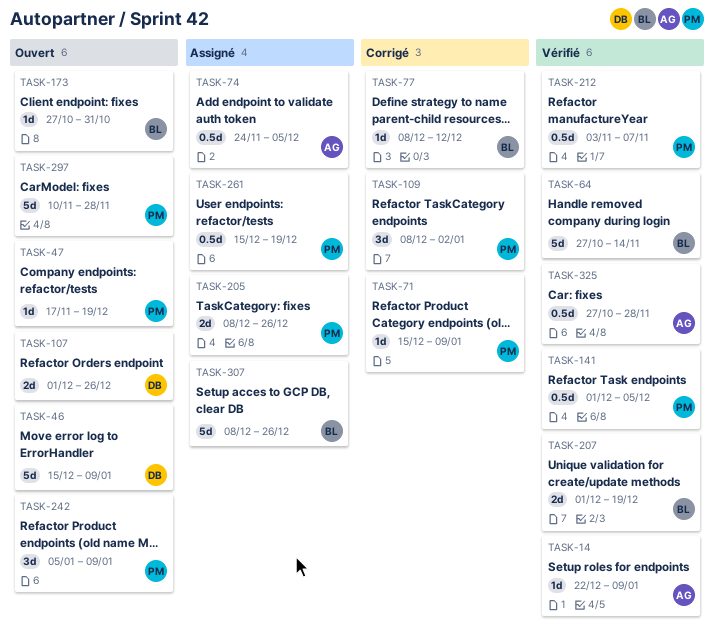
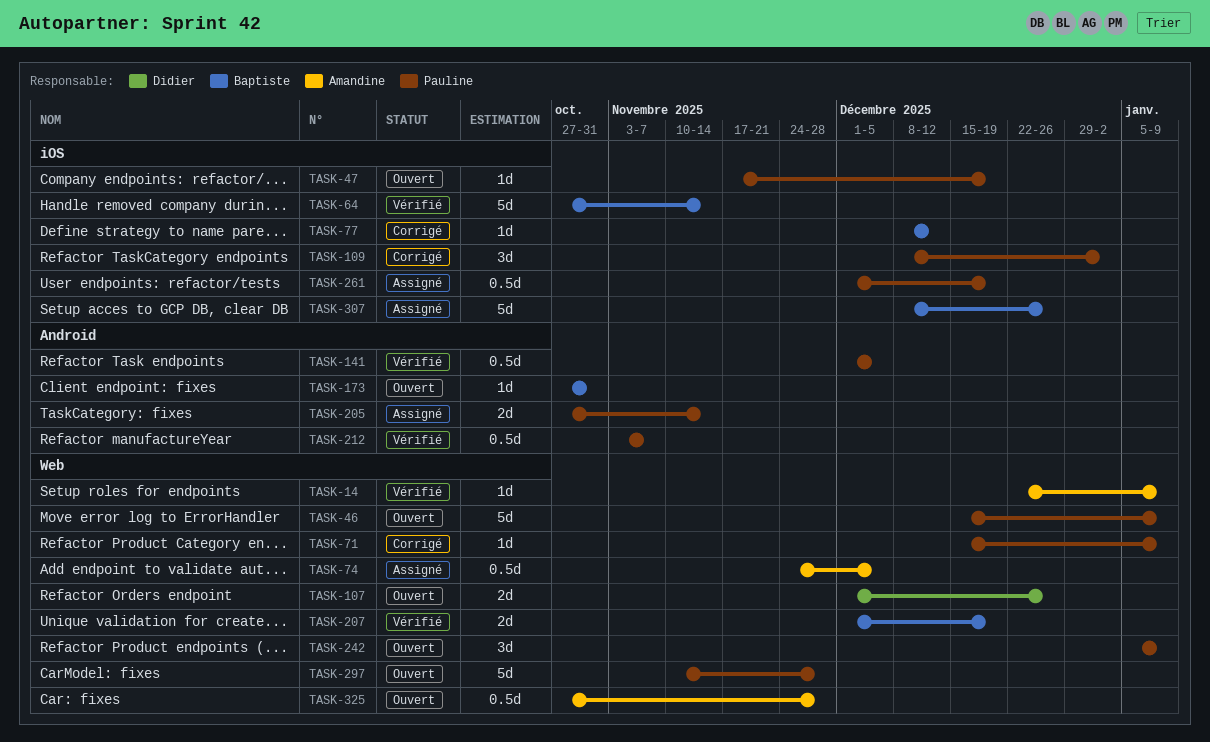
TASK-46, owner: Didier -> Pauline
TASK-205, start: Dec 8 -> Oct 27
TASK-205, due: Dec 26 -> Nov 14
TASK-261, start: Dec 15 -> Dec 1
TASK-325, status: Vérifié -> Ouvert

